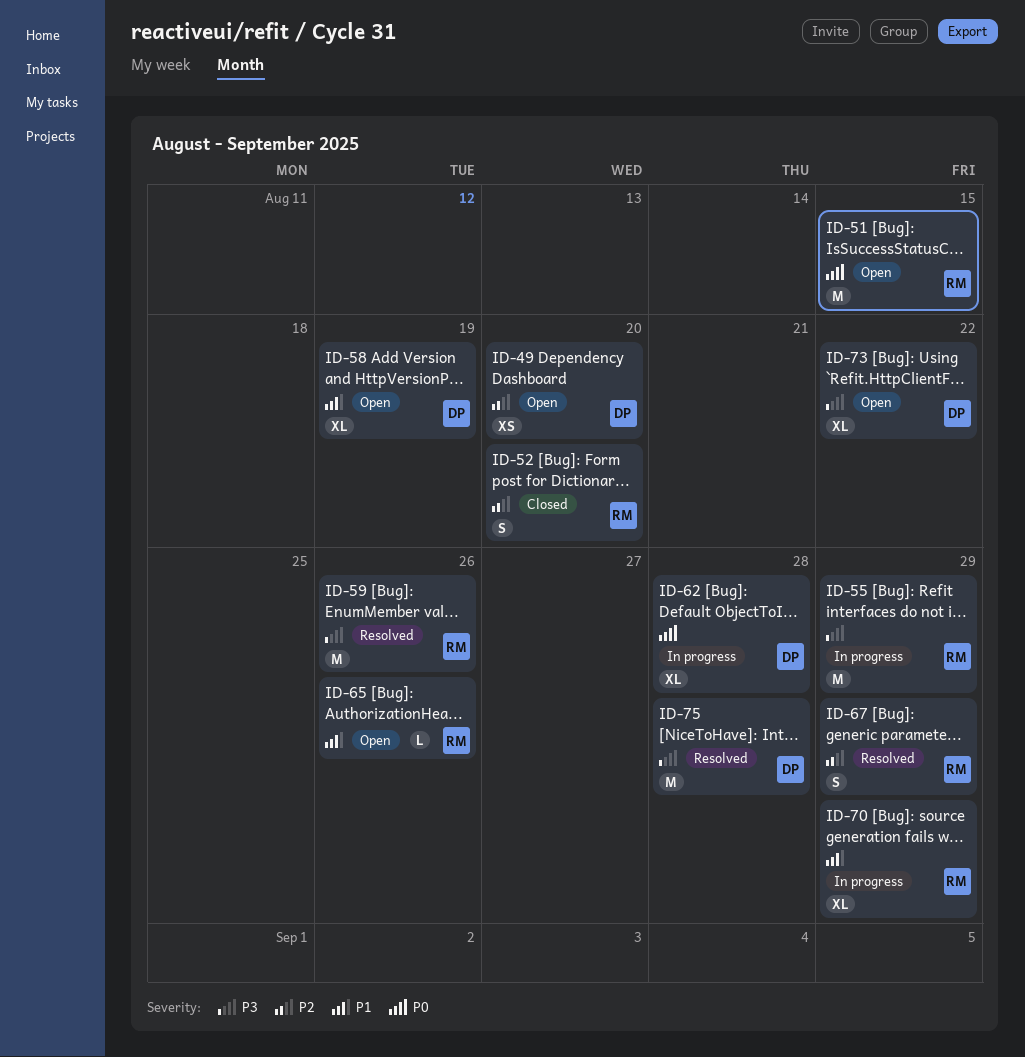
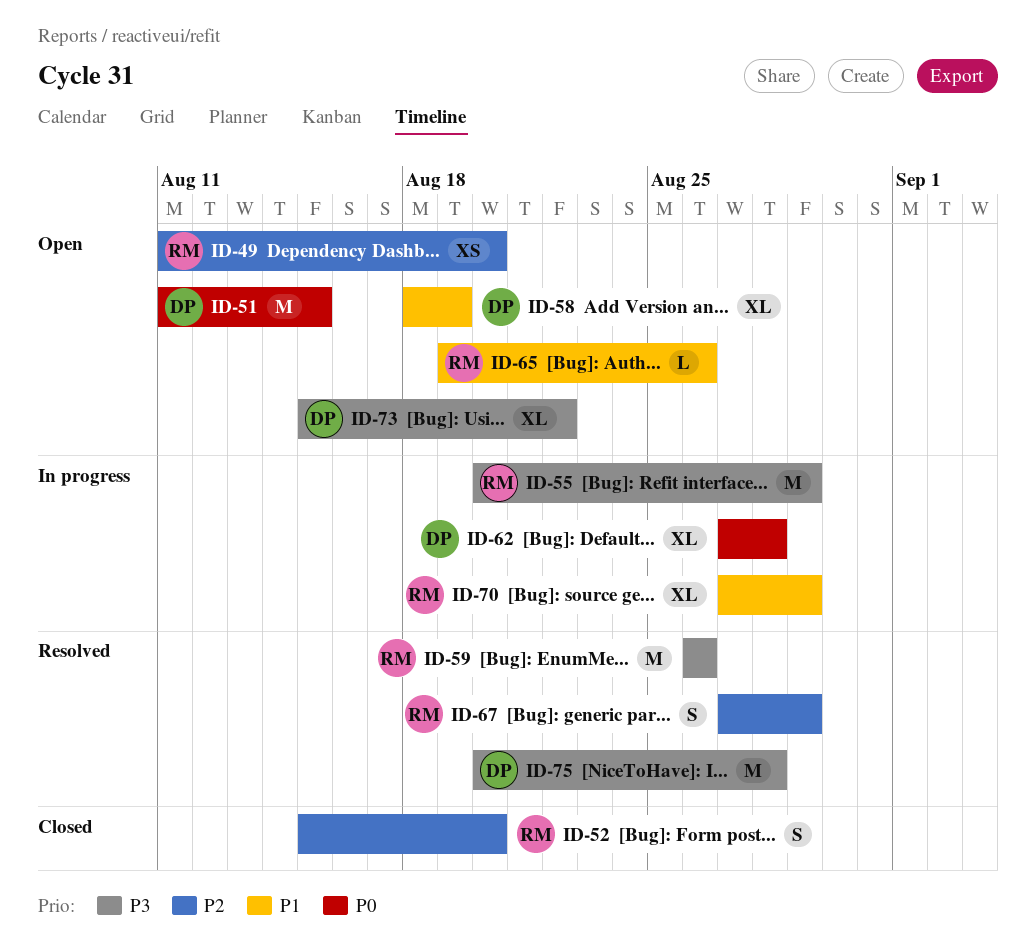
ID-49, owner: DP -> RM
ID-51, owner: RM -> DP

